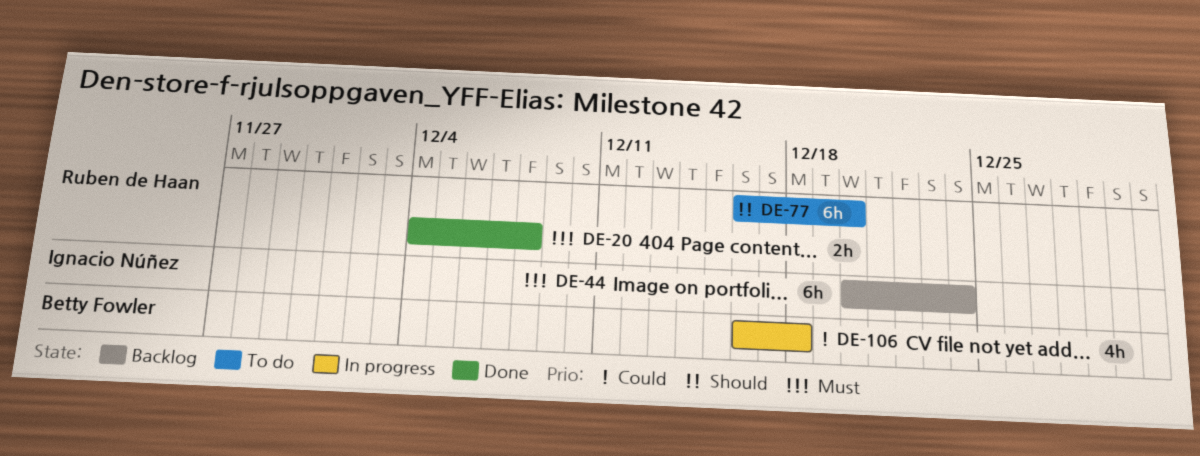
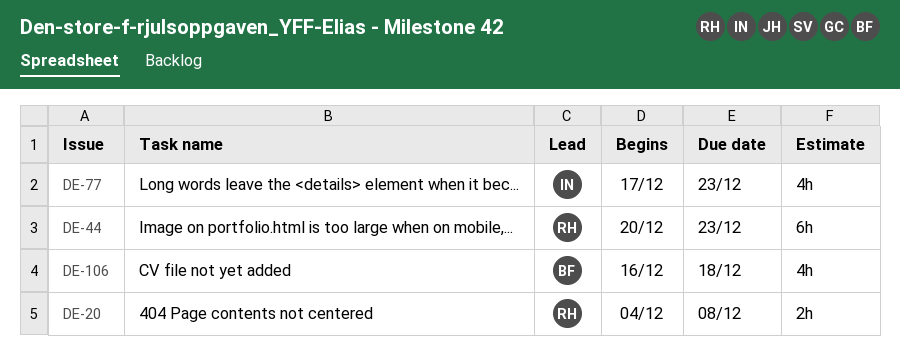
DE-44, owner: Ignacio Núñez -> Ruben de Haan
DE-44, due: Dec 24 -> Dec 23
DE-77, owner: Ruben de Haan -> Ignacio Núñez
DE-77, estimate: 6h -> 4h
DE-77, start: Dec 16 -> Dec 17
DE-77, due: Dec 20 -> Dec 23

